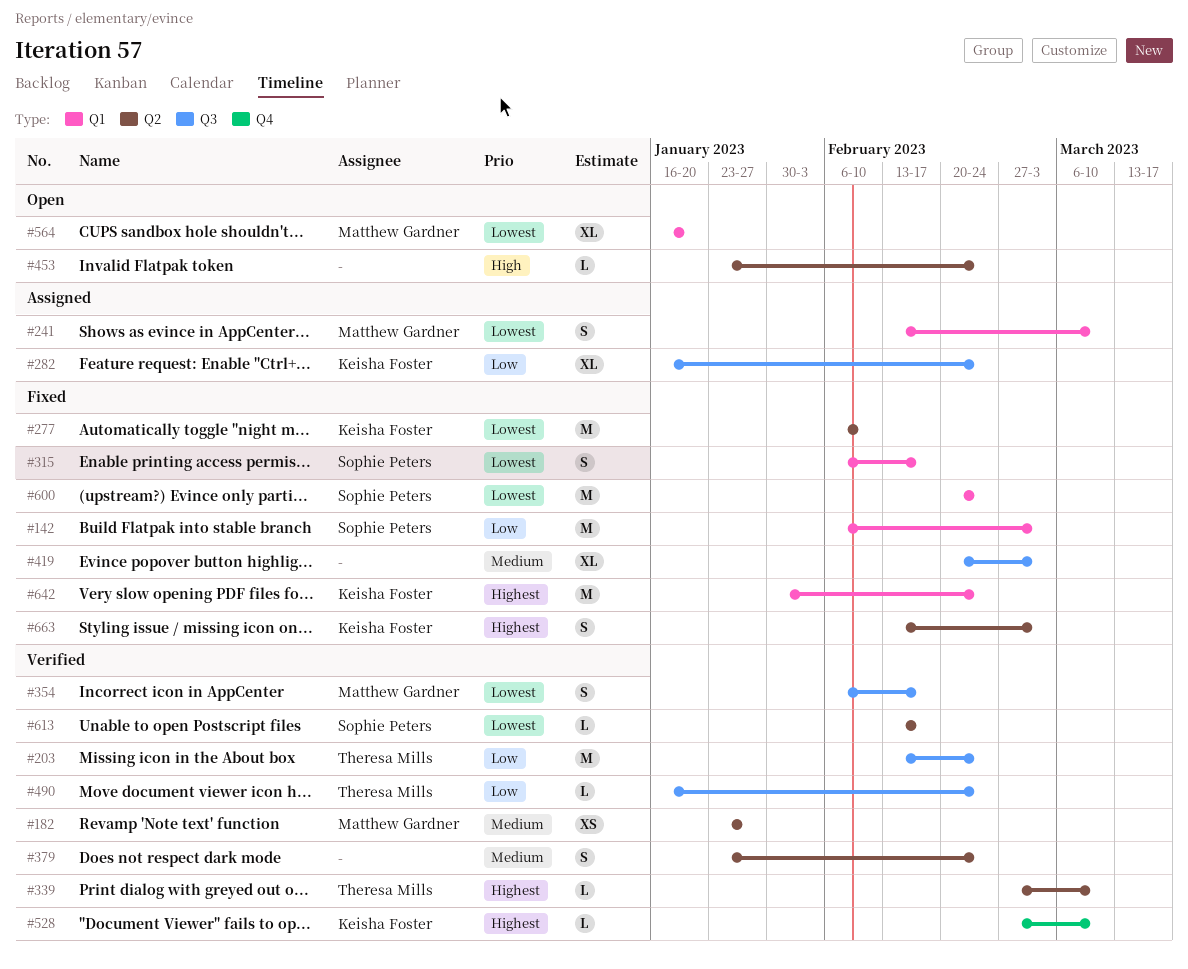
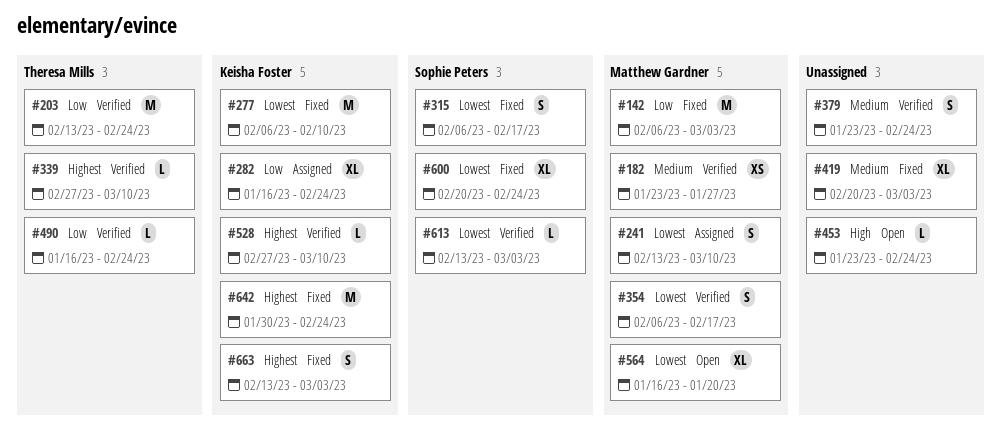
#142, owner: Sophie Peters -> Matthew Gardner
#600, estimate: M -> XL
#613, due: Feb 17 -> Mar 3

